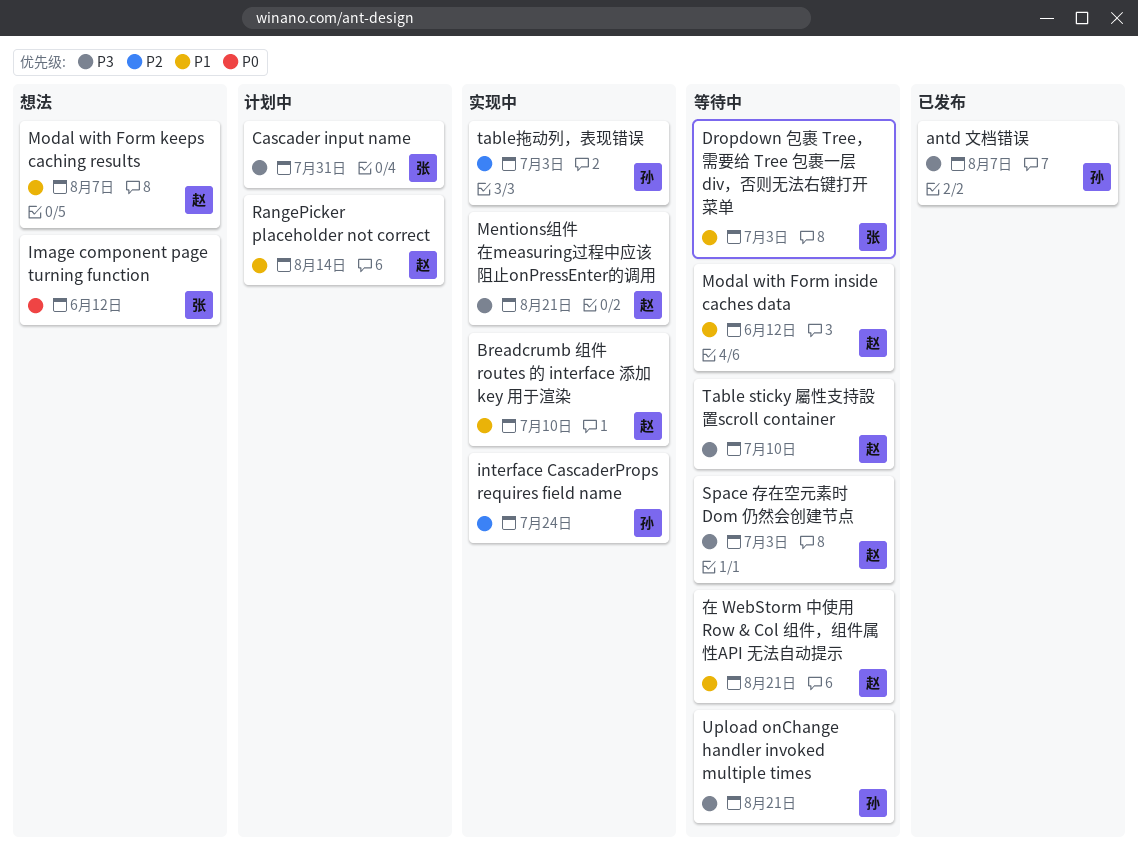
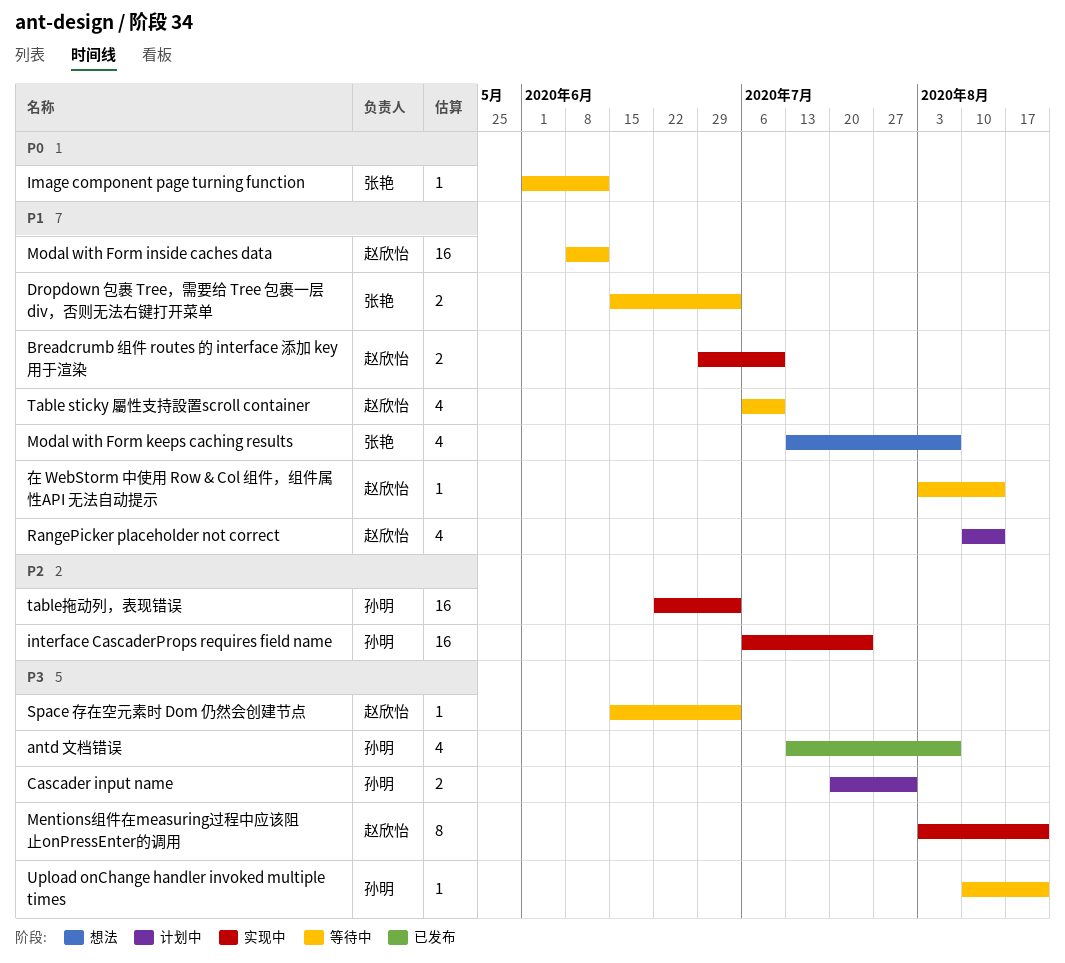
Cascader input name, owner: 张艳 -> 孙明
Image component page turning function, status: 想法 -> 等待中
Modal with Form keeps caching results, owner: 赵欣怡 -> 张艳
Table sticky 屬性支持設置scroll container, priority: P3 -> P1
在 WebStorm 中使用 Row & Col 组件，组件属性API 无法自动提示, due: Aug 21 -> Aug 14

